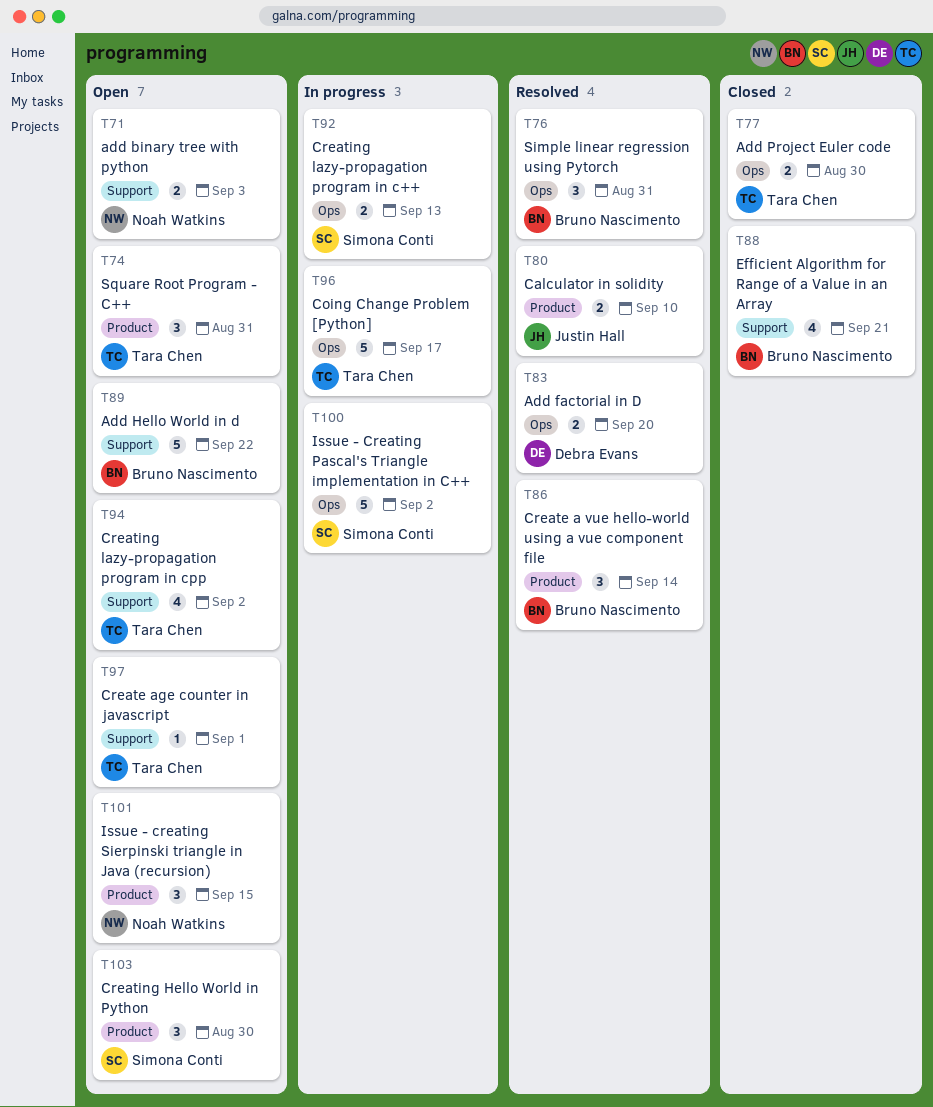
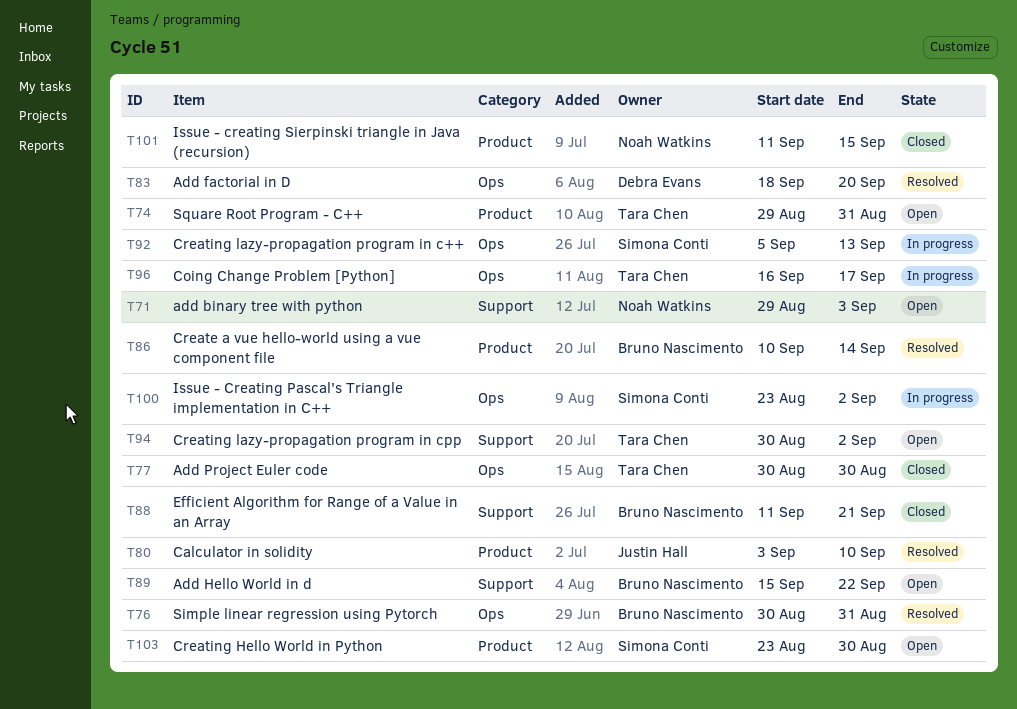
T97: present -> none
T101, status: Open -> Closed

